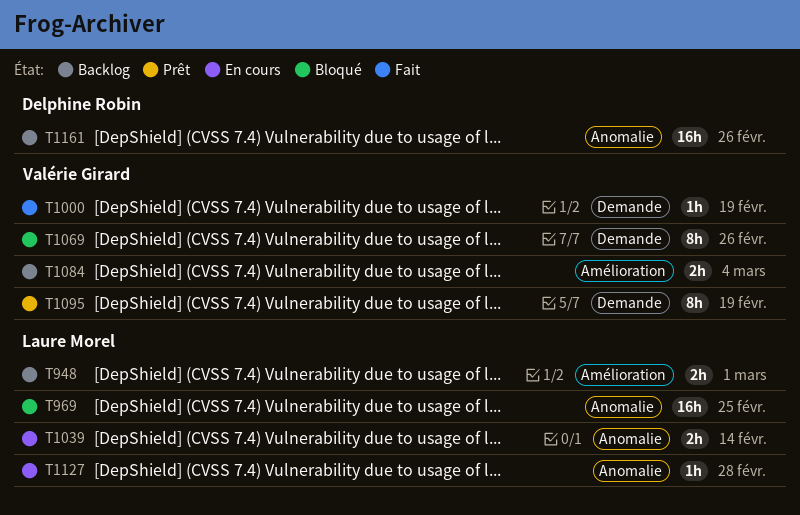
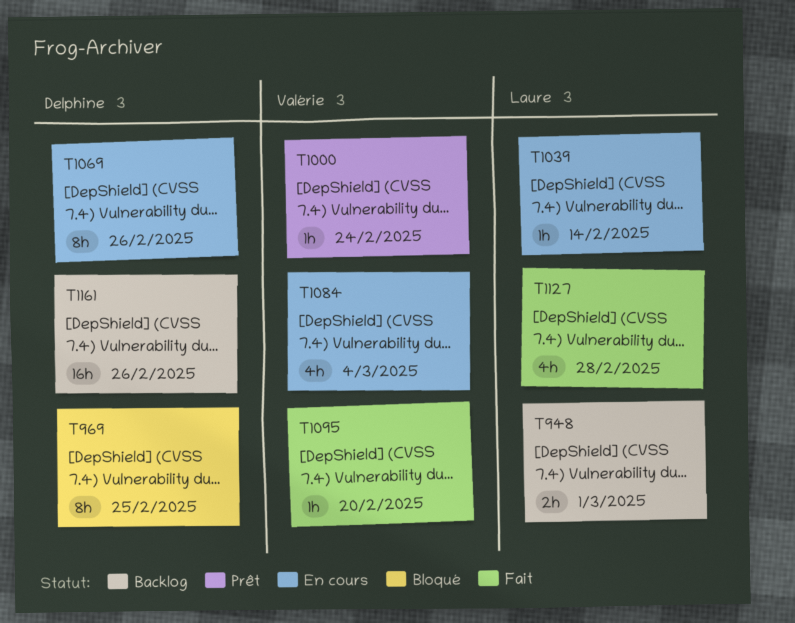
T969, owner: Laure Morel -> Delphine Robin
T969, estimate: 16h -> 8h
T1000, status: Fait -> Prêt
T1000, due: Feb 19 -> Feb 24
T1039, estimate: 2h -> 1h
T1069, status: Bloqué -> En cours
T1069, owner: Valérie Girard -> Delphine Robin
T1084, status: Backlog -> En cours
T1084, estimate: 2h -> 4h
T1095, status: Prêt -> Fait
T1095, estimate: 8h -> 1h
T1095, due: Feb 19 -> Feb 20
T1127, status: En cours -> Fait
T1127, estimate: 1h -> 4h

